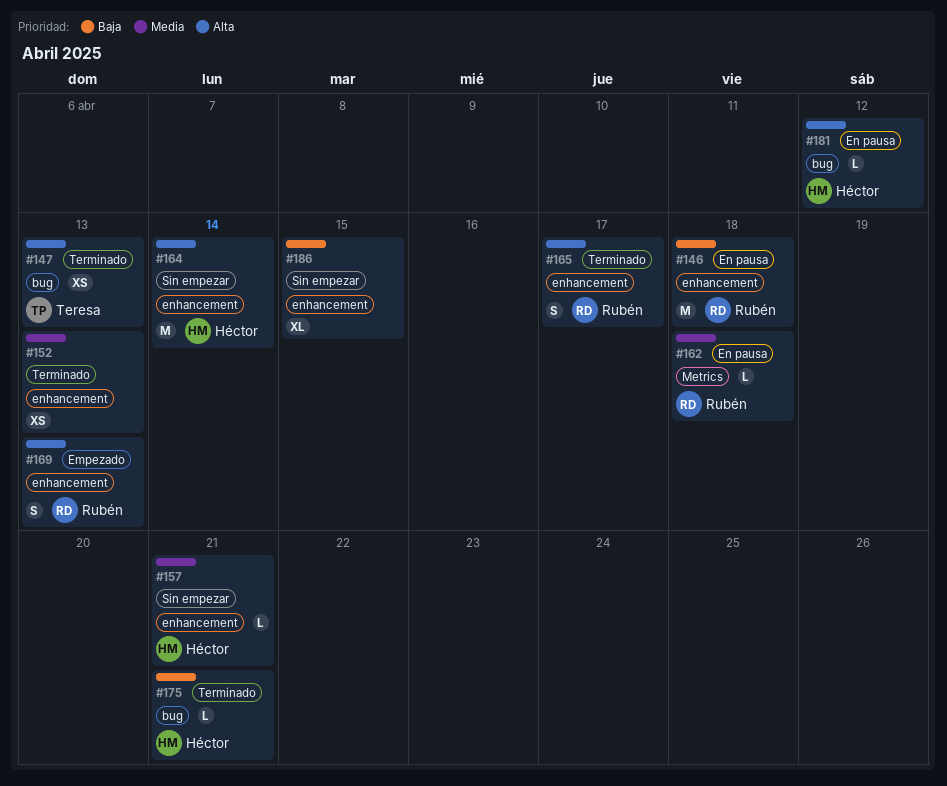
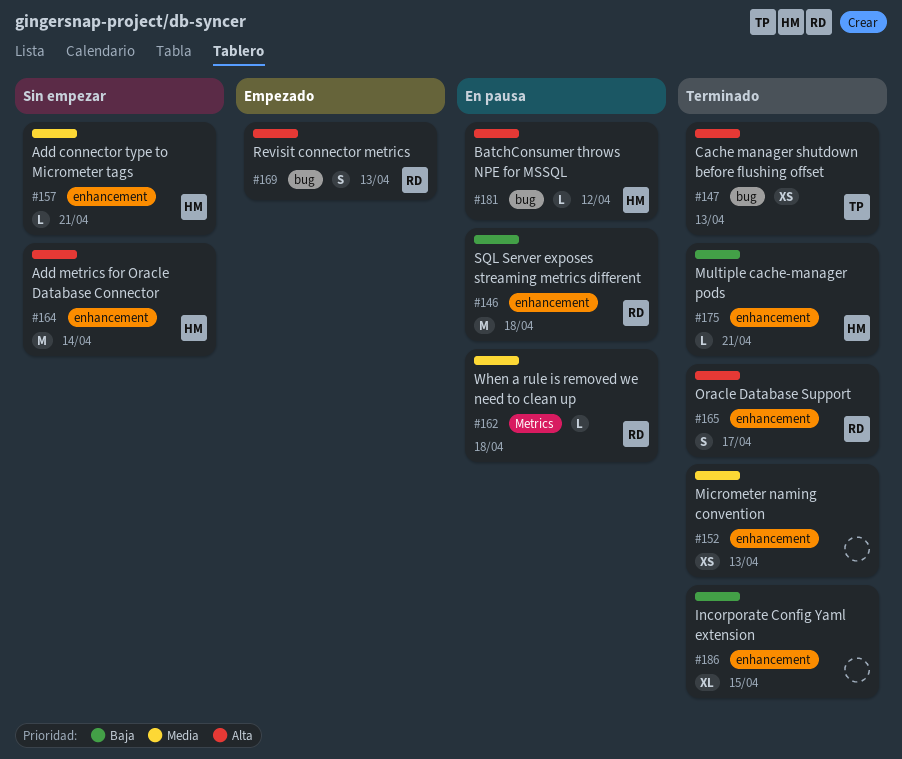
#169, label: enhancement -> bug
#175, label: bug -> enhancement
#186, status: Sin empezar -> Terminado

